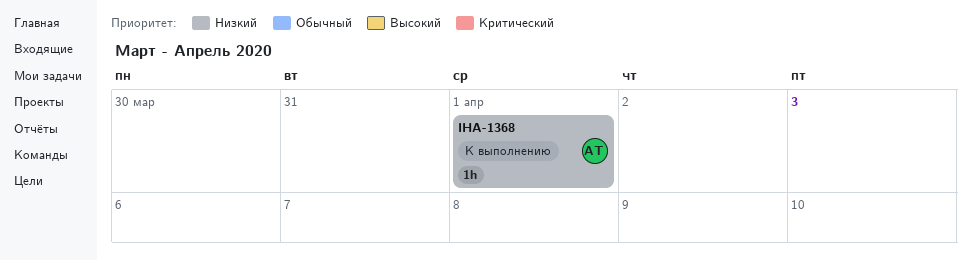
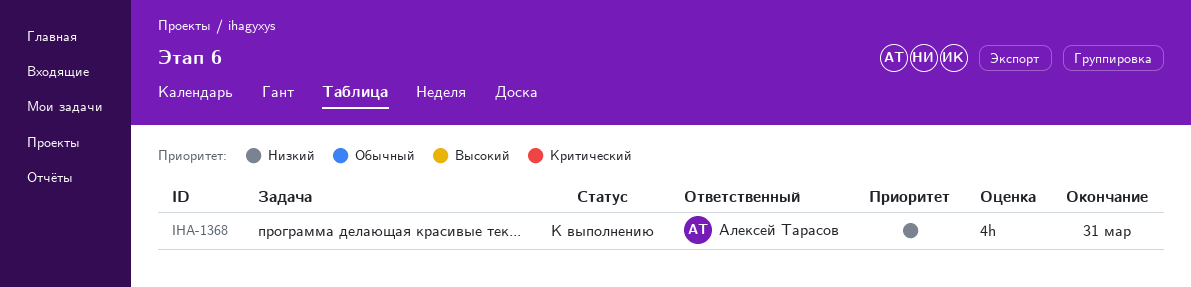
IHA-1368, estimate: 1h -> 4h
IHA-1368, due: Apr 1 -> Mar 31

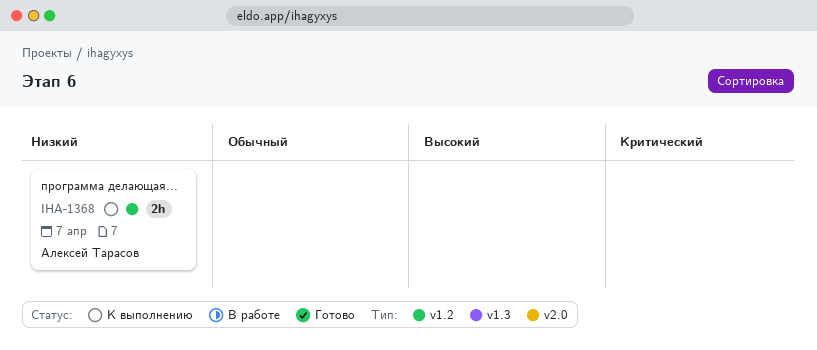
IHA-1368, estimate: 4h -> 2h
IHA-1368, due: Mar 31 -> Apr 7

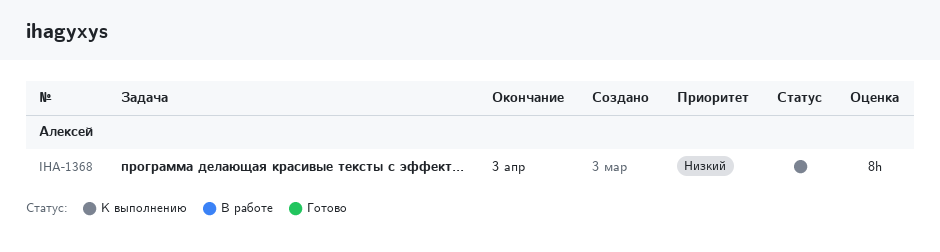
IHA-1368, estimate: 2h -> 8h
IHA-1368, due: Apr 7 -> Apr 3

